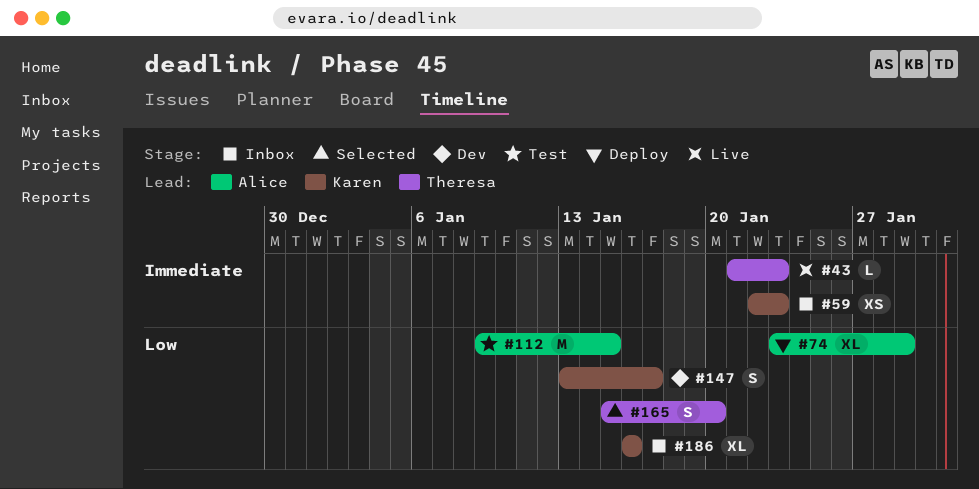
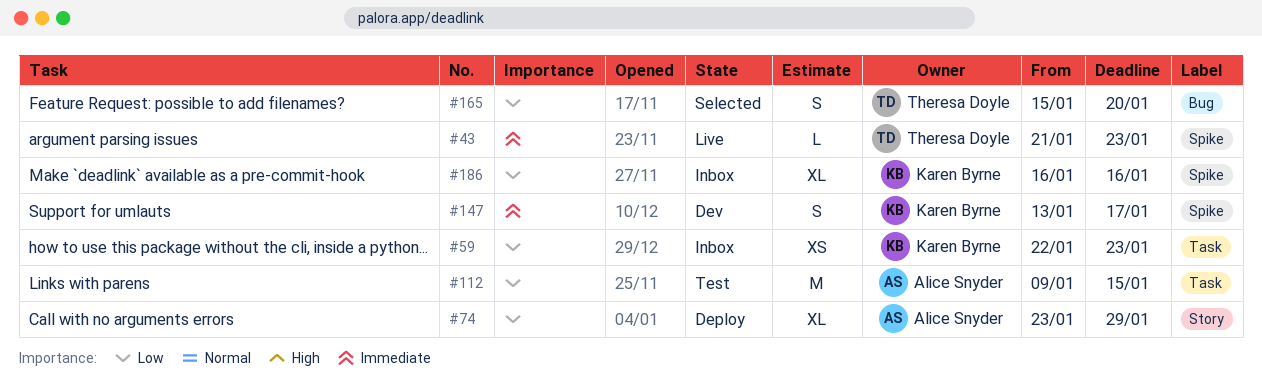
#59, priority: Immediate -> Low
#147, priority: Low -> Immediate

